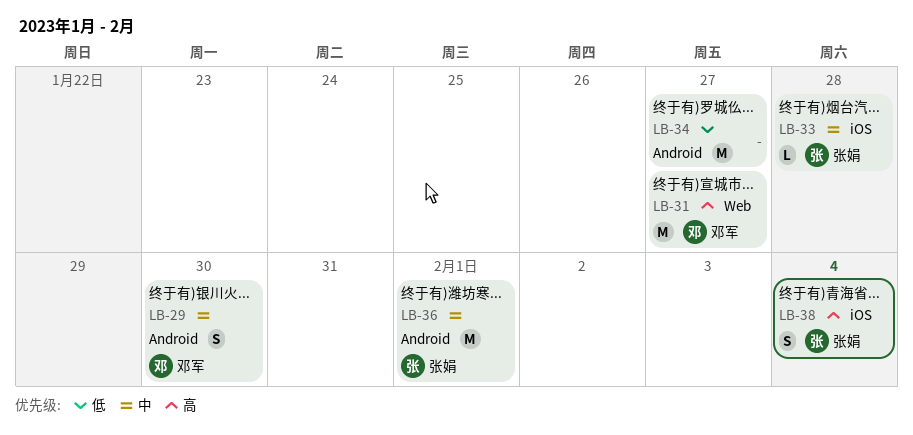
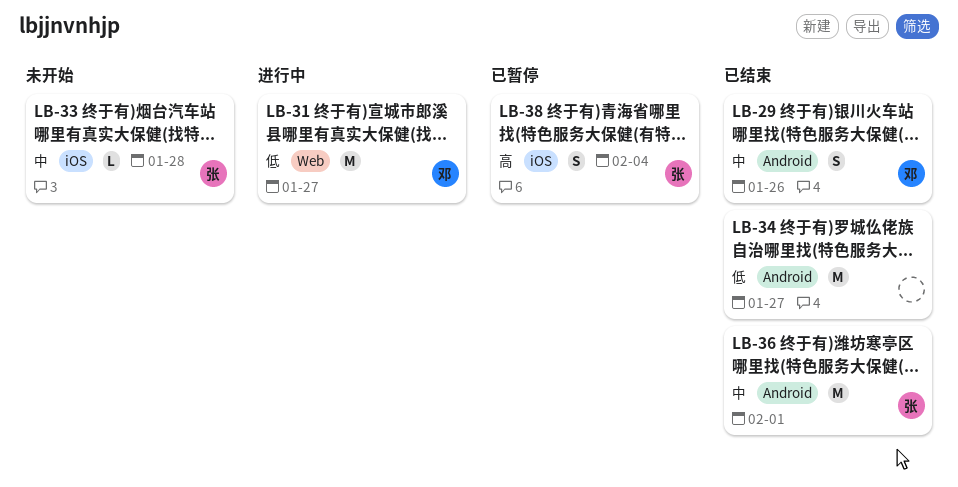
LB-29, due: Jan 30 -> Jan 26
LB-31, priority: 高 -> 低

